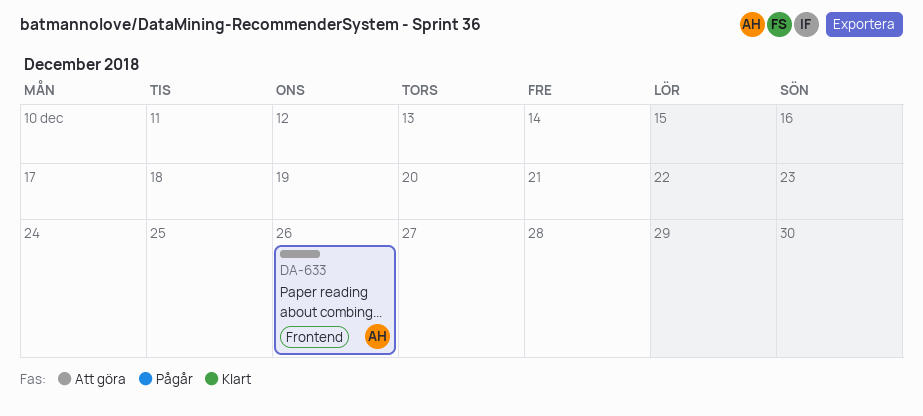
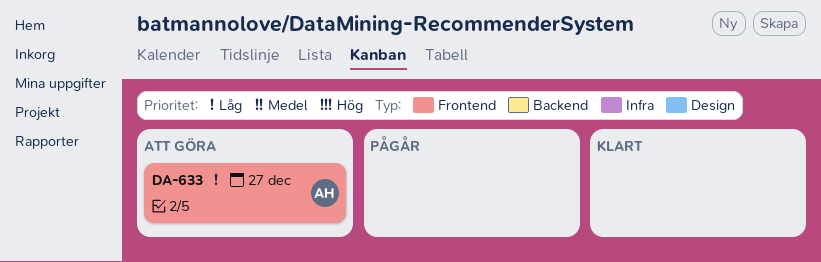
DA-633, due: Dec 26 -> Dec 27

